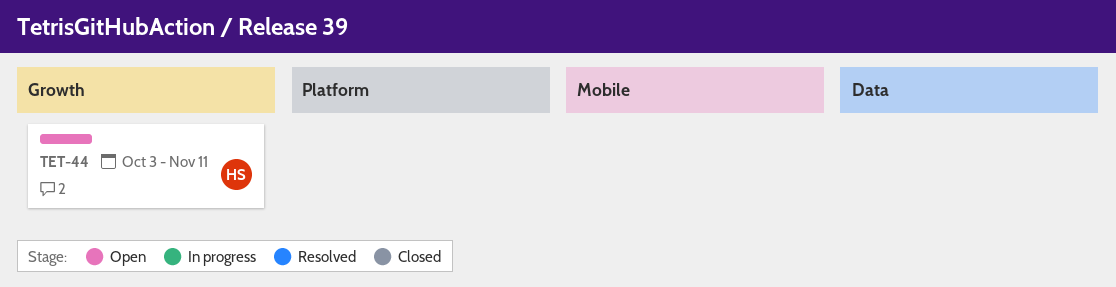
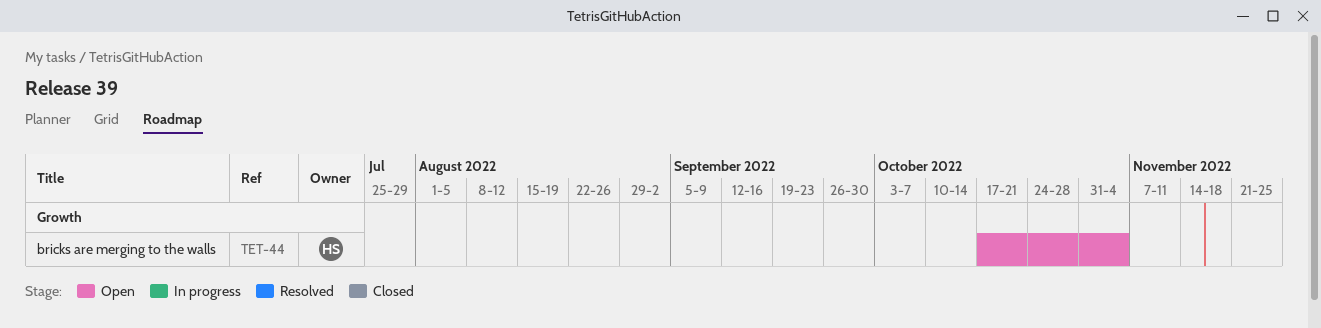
TET-44, start: Oct 3 -> Oct 17
TET-44, due: Nov 11 -> Nov 4

